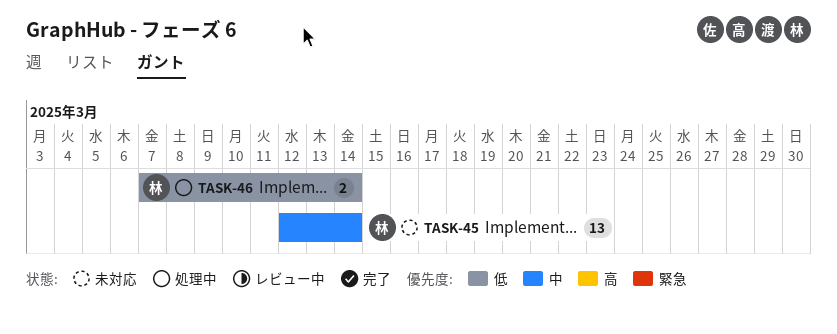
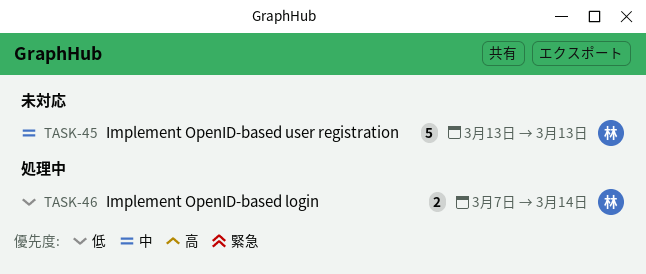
TASK-45, estimate: 13 -> 5
TASK-45, start: Mar 12 -> Mar 13
TASK-45, due: Mar 14 -> Mar 13

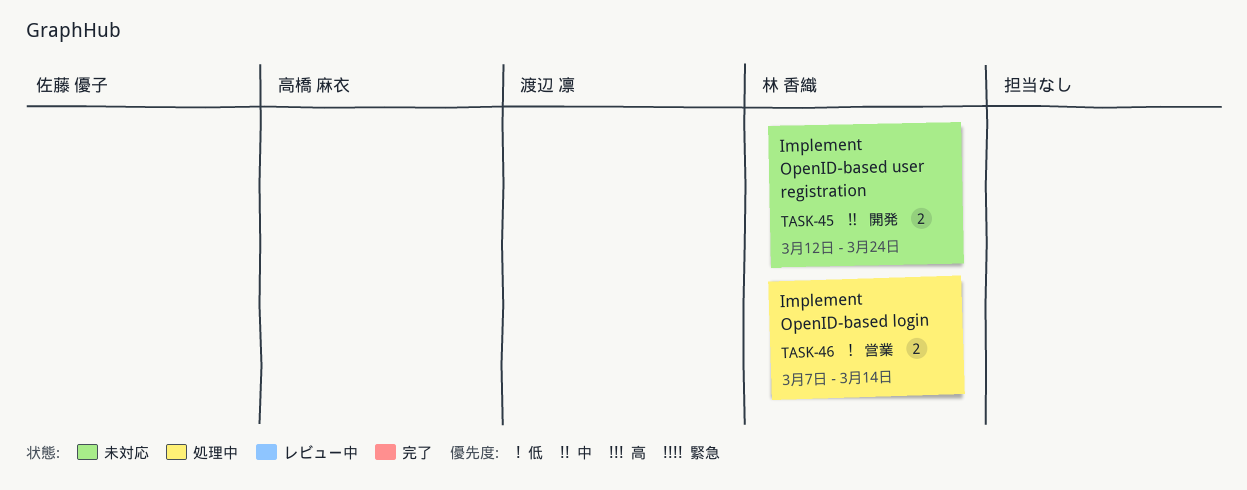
TASK-45, estimate: 5 -> 2
TASK-45, start: Mar 13 -> Mar 12
TASK-45, due: Mar 13 -> Mar 24

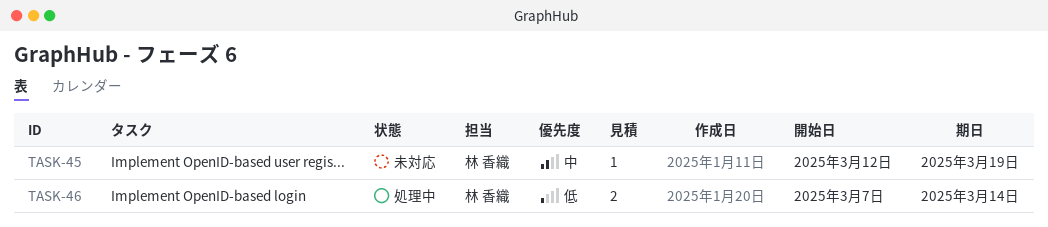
TASK-45, estimate: 2 -> 1
TASK-45, due: Mar 24 -> Mar 19

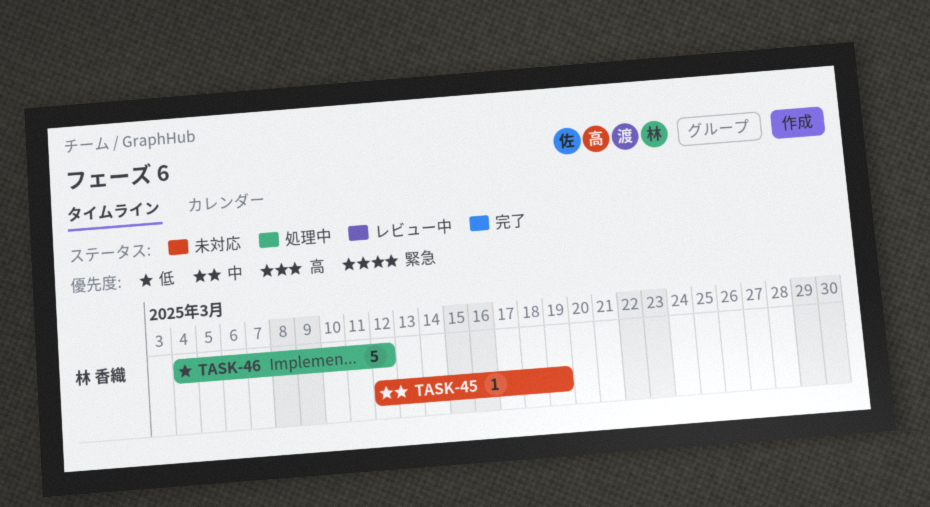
TASK-46, estimate: 2 -> 5
TASK-46, start: Mar 7 -> Mar 4
TASK-46, due: Mar 14 -> Mar 12

